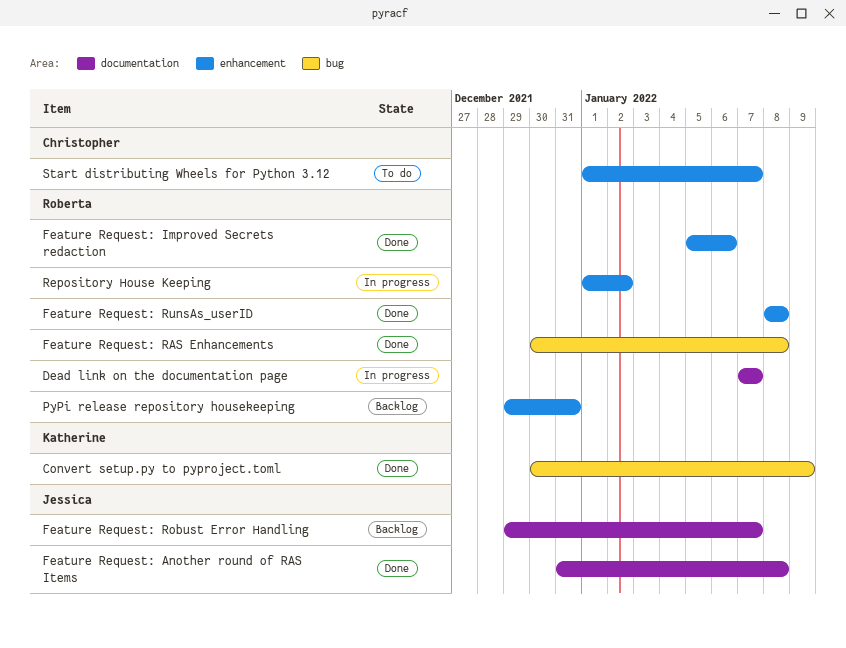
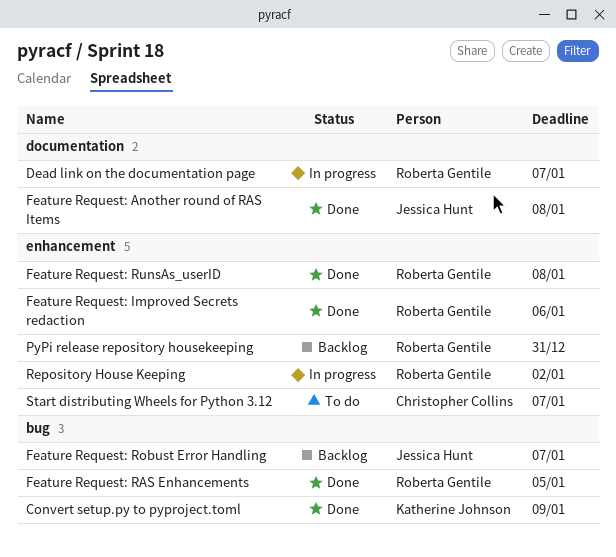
Feature Request: RAS Enhancements, due: Jan 8 -> Jan 5
Feature Request: Robust Error Handling, label: documentation -> bug

